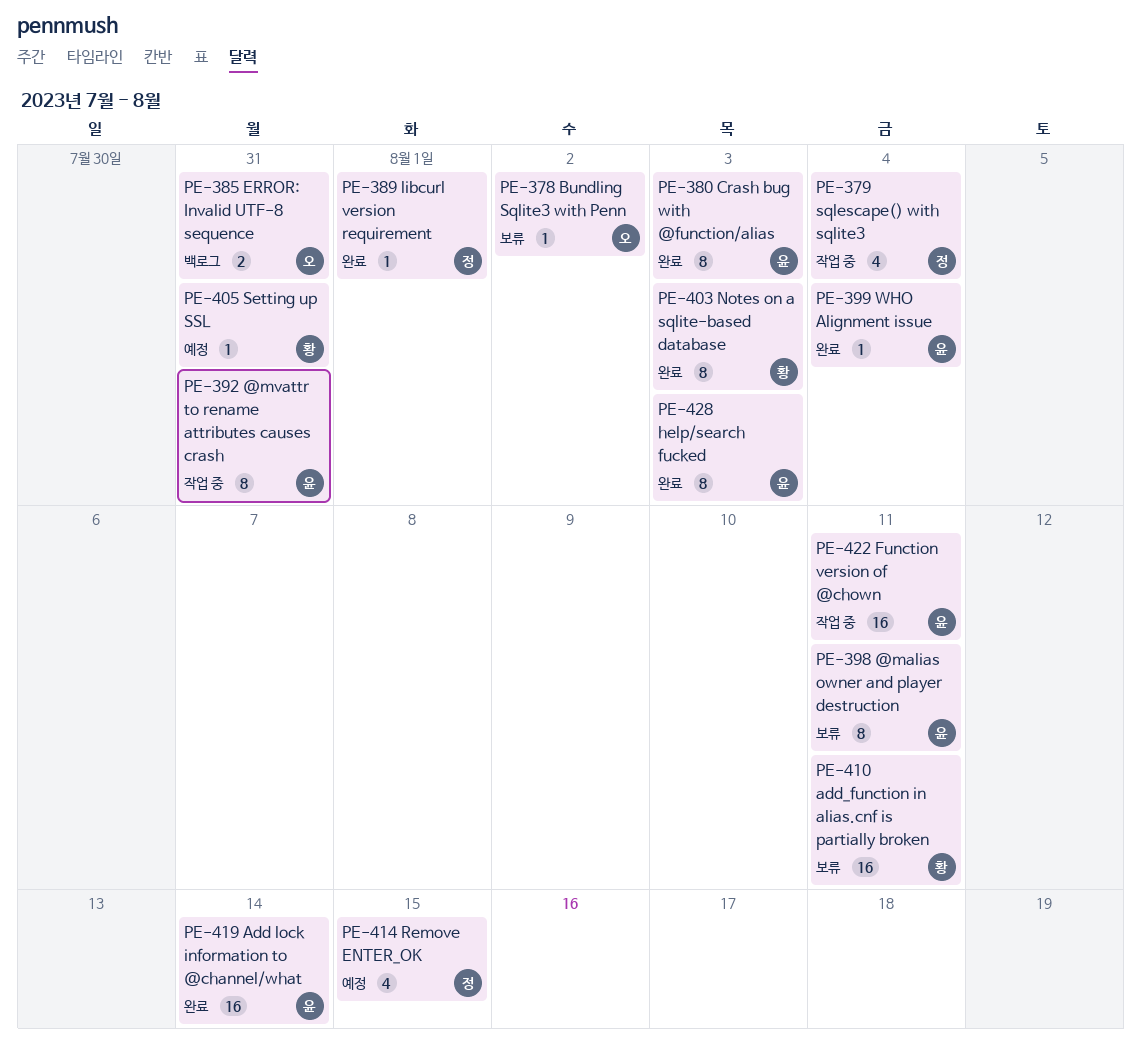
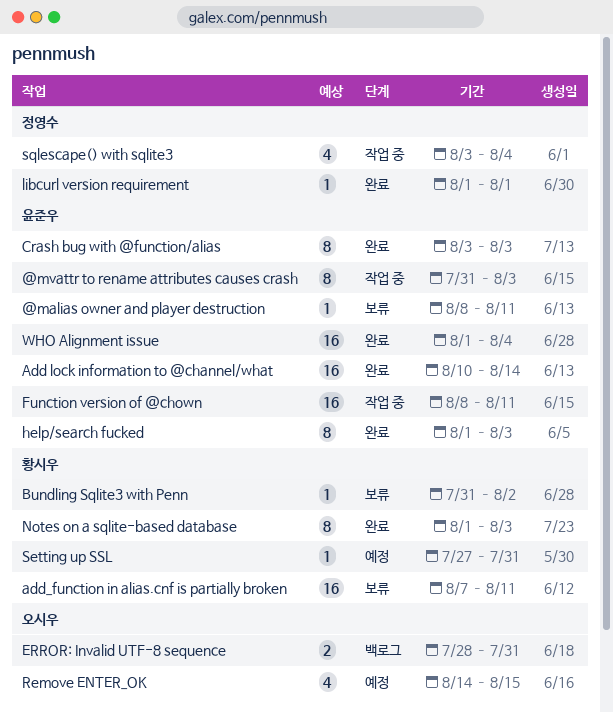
@malias owner and player destruction, estimate: 8 -> 1
@mvattr to rename attributes causes crash, due: Jul 31 -> Aug 3
Bundling Sqlite3 with Penn, owner: 오시우 -> 황시우
Remove ENTER_OK, owner: 정영수 -> 오시우
WHO Alignment issue, estimate: 1 -> 16

